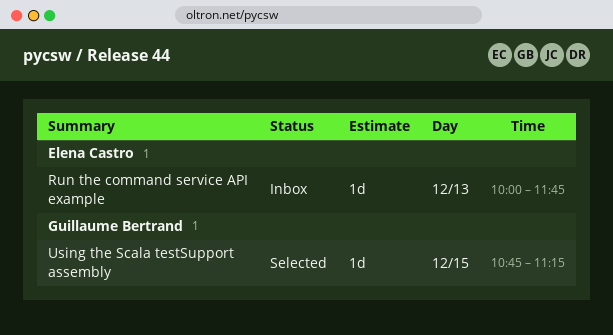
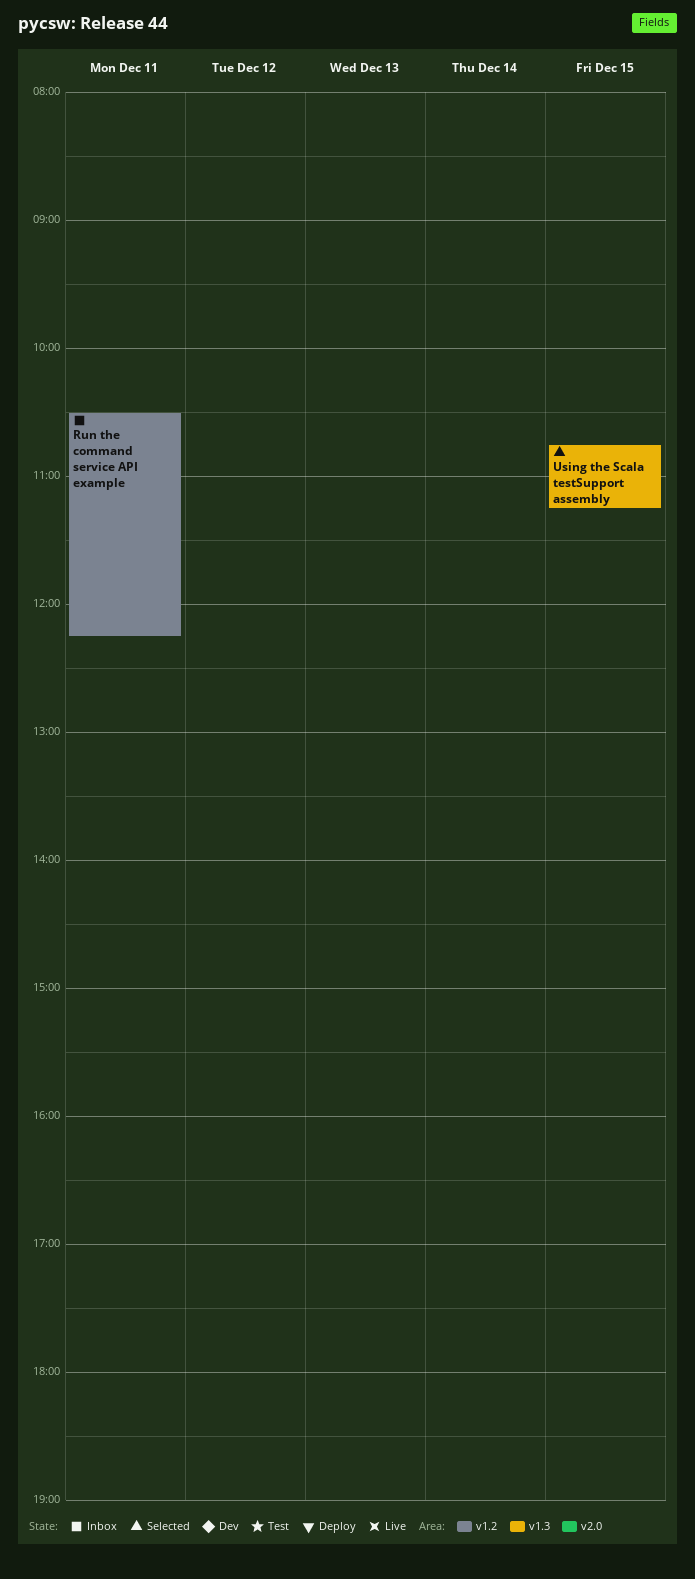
Run the command service API example, day: Dec 13 -> Dec 11
Run the command service API example, begins: 10:00 -> 10:30
Run the command service API example, ends: 11:45 -> 12:15

